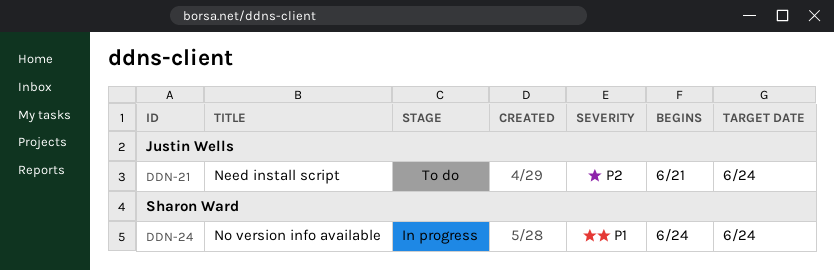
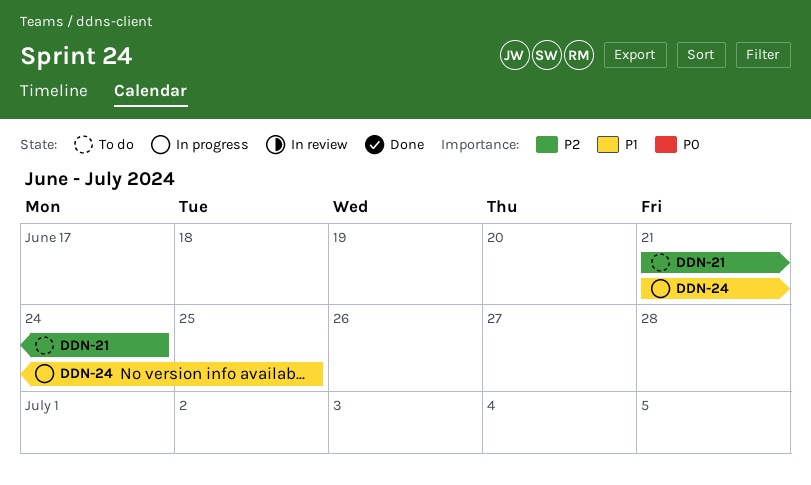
DDN-24, start: Jun 24 -> Jun 21
DDN-24, due: Jun 24 -> Jun 25

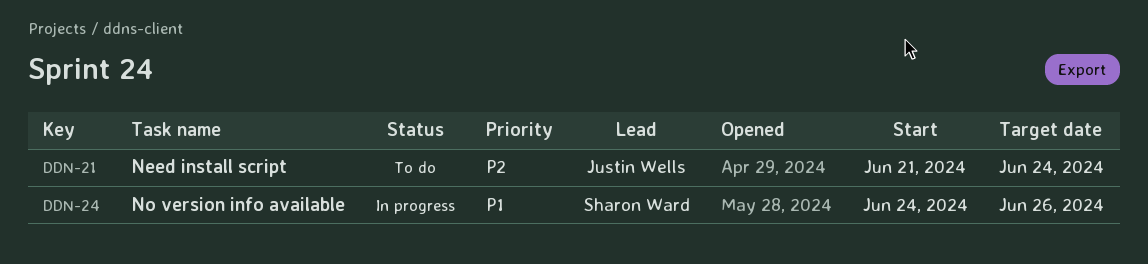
DDN-24, start: Jun 21 -> Jun 24
DDN-24, due: Jun 25 -> Jun 26

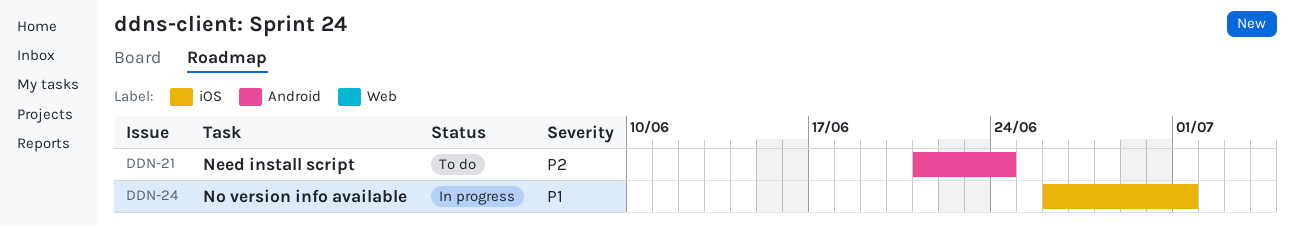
DDN-24, start: Jun 24 -> Jun 26
DDN-24, due: Jun 26 -> Jul 1

